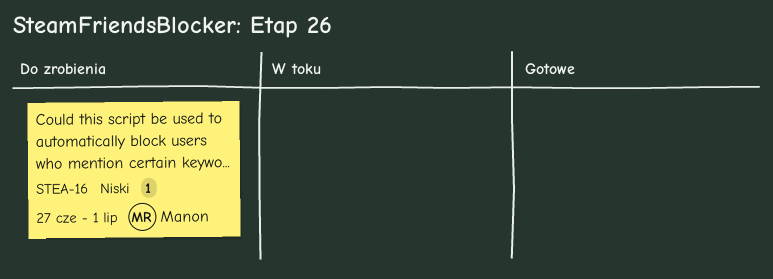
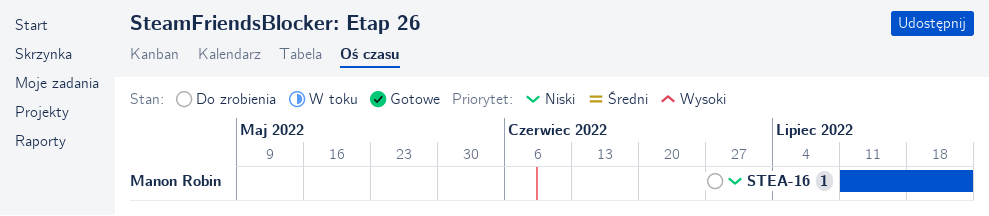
STEA-16, start: Jun 27 -> Jul 11
STEA-16, due: Jul 1 -> Jul 22

